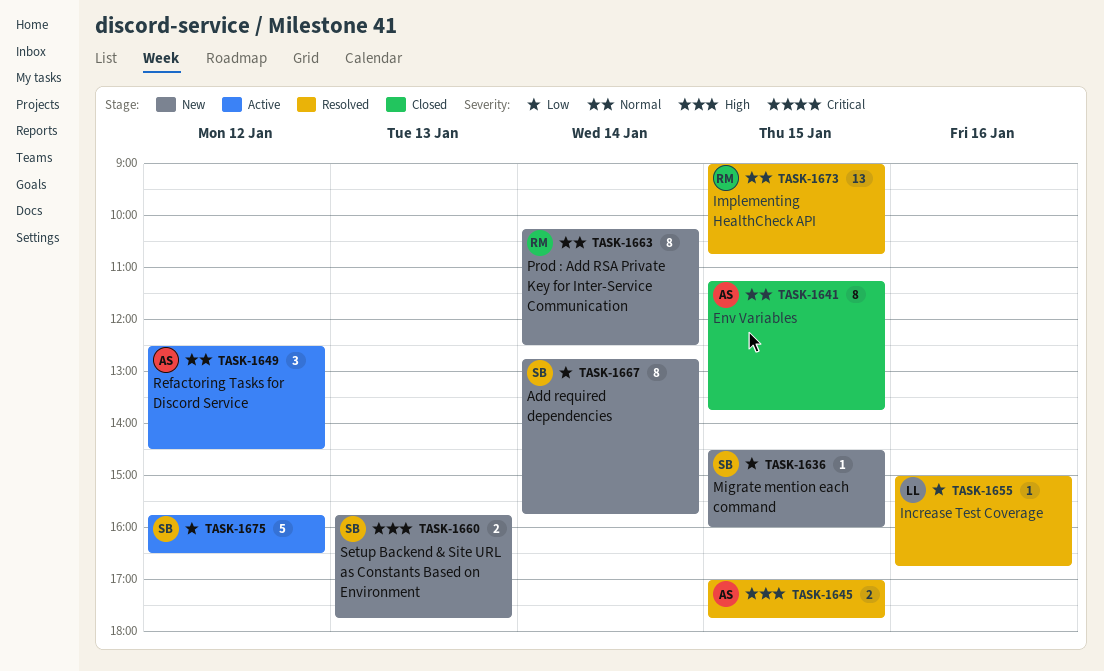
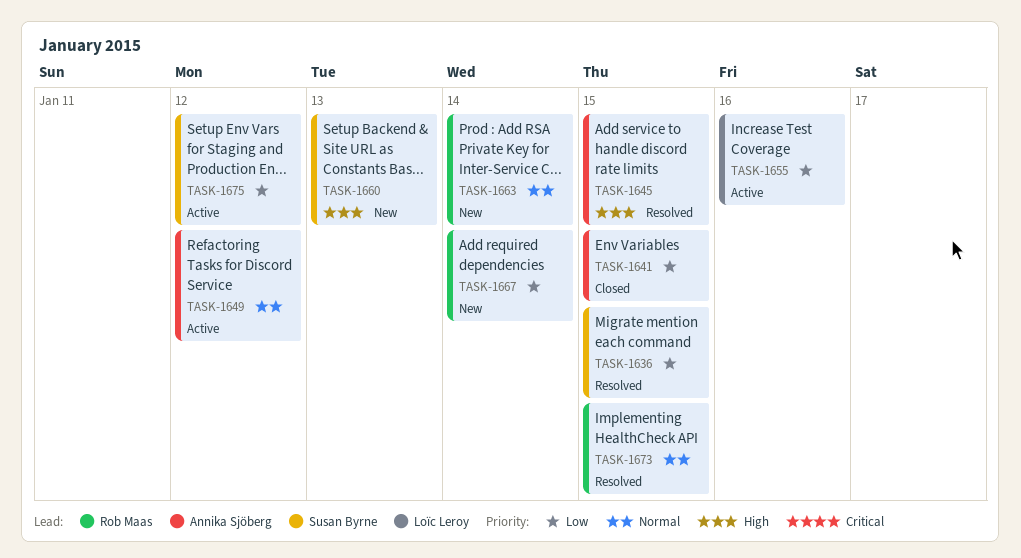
TASK-1636, status: New -> Resolved
TASK-1641, priority: Normal -> Low
TASK-1655, status: Resolved -> Active
TASK-1667, owner: Susan Byrne -> Rob Maas

